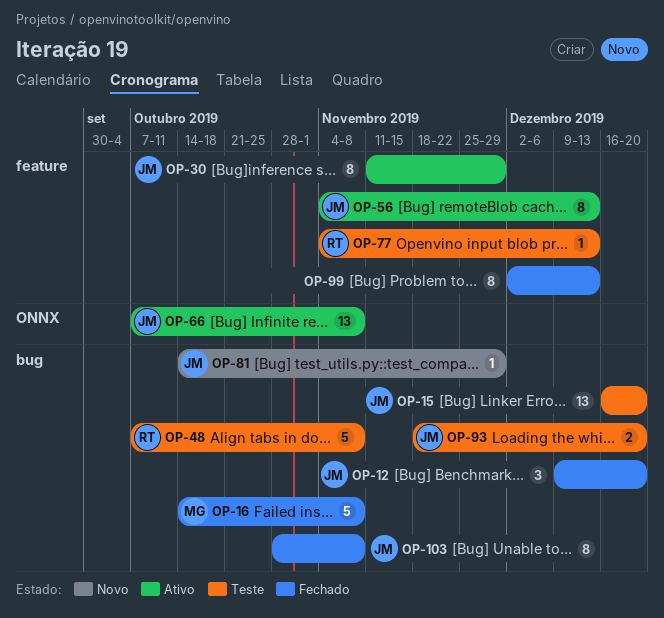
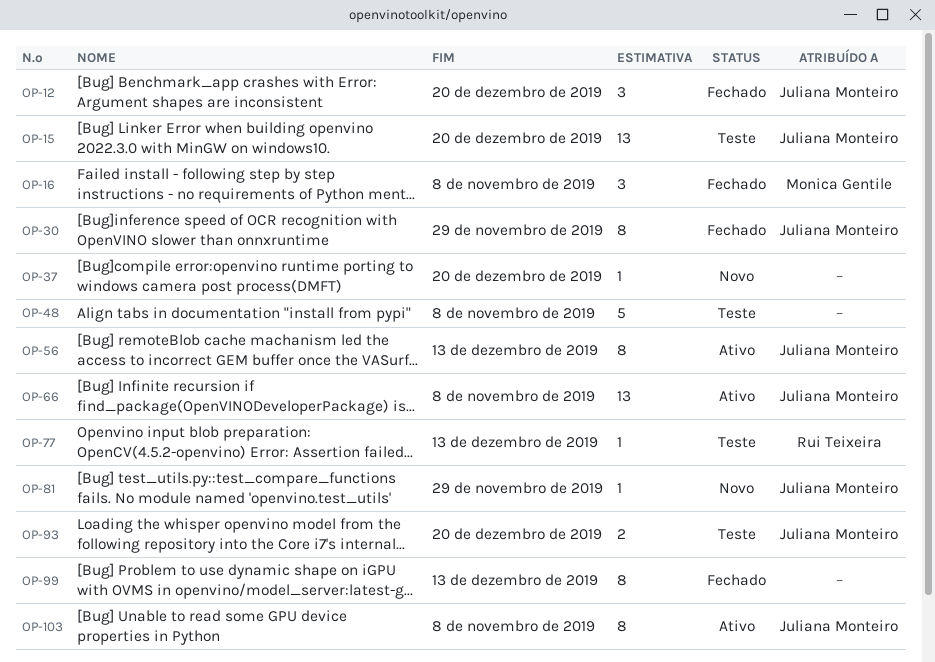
OP-16, estimate: 5 -> 3
OP-30, status: Ativo -> Fechado
OP-37: none -> present
OP-48, owner: Rui Teixeira -> none
OP-103, status: Fechado -> Ativo

